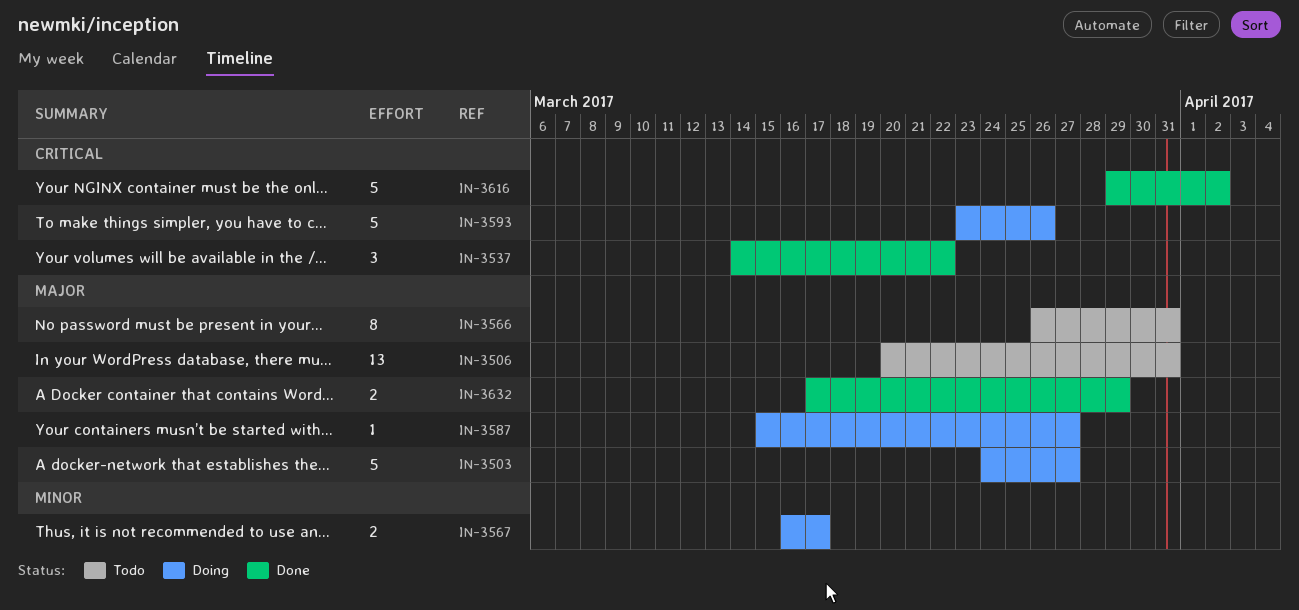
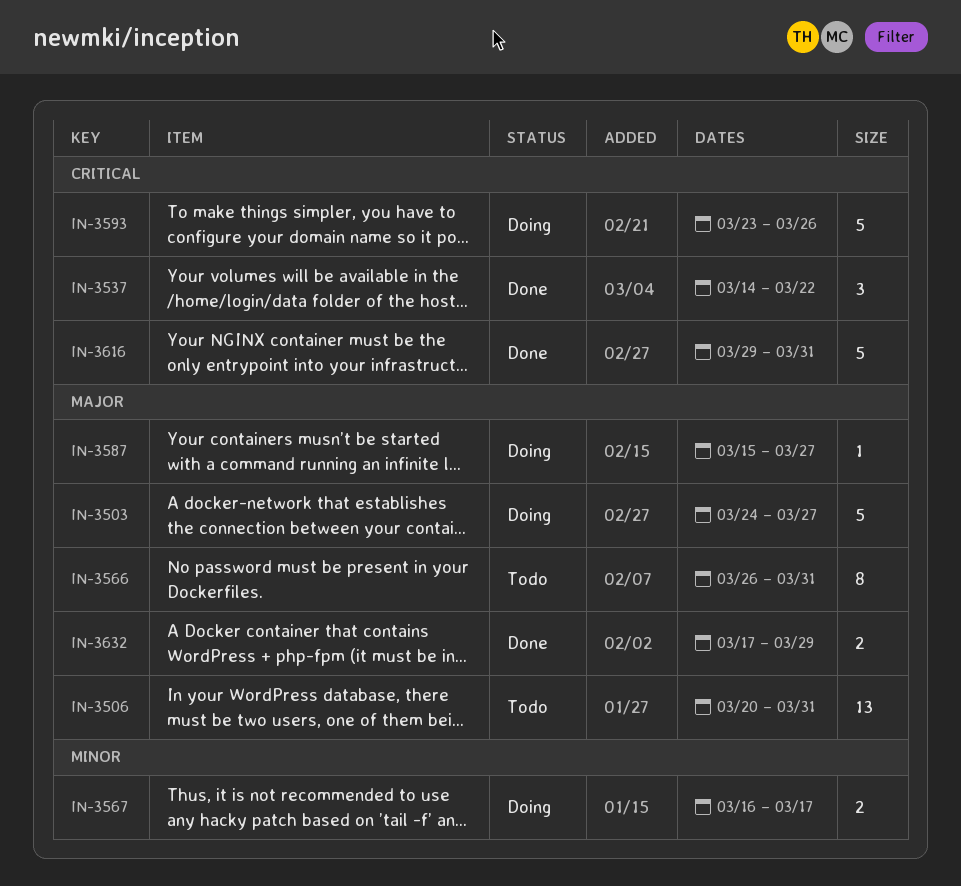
IN-3616, due: Apr 2 -> Mar 31

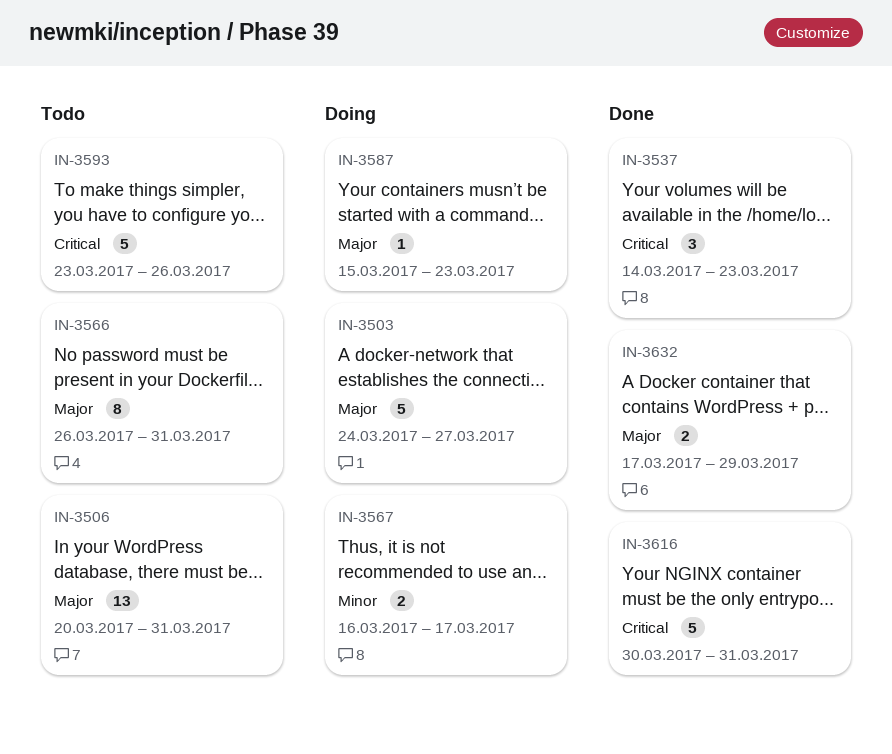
IN-3537, due: Mar 22 -> Mar 23
IN-3587, due: Mar 27 -> Mar 23
IN-3593, status: Doing -> Todo
IN-3616, start: Mar 29 -> Mar 30

